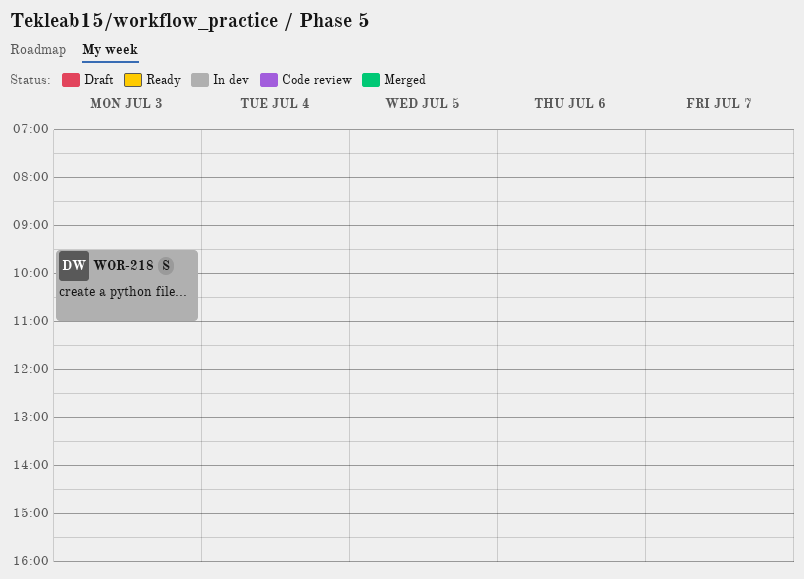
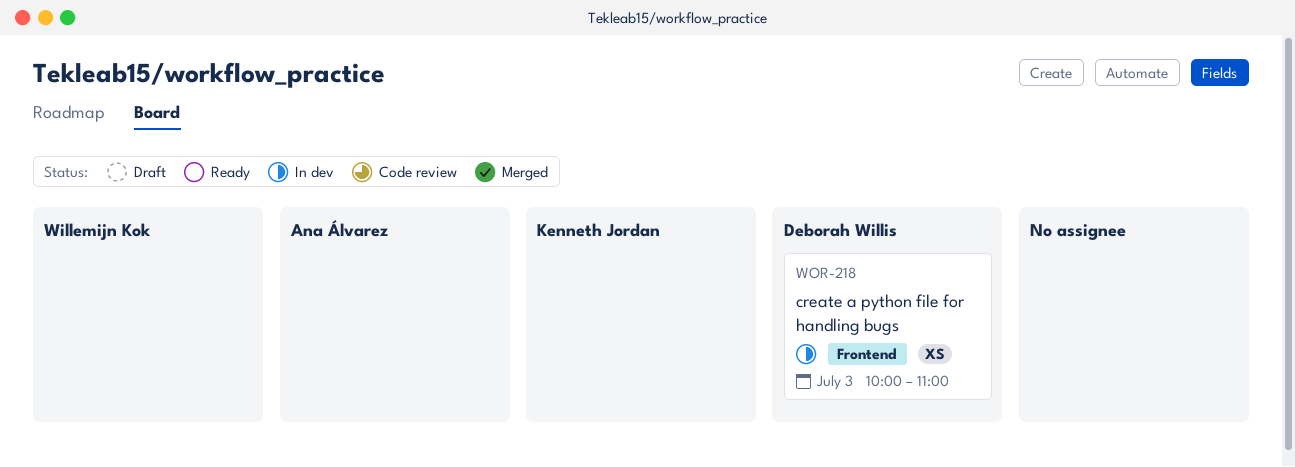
WOR-218, estimate: S -> XS
WOR-218, begins: 09:30 -> 10:00

